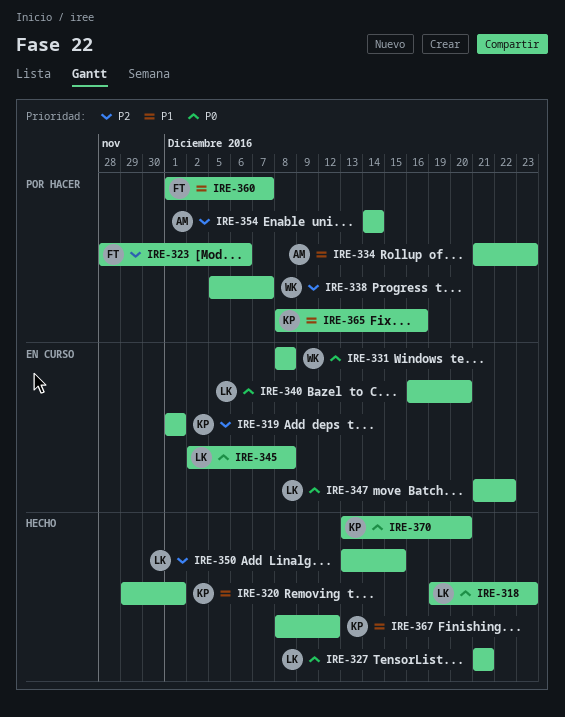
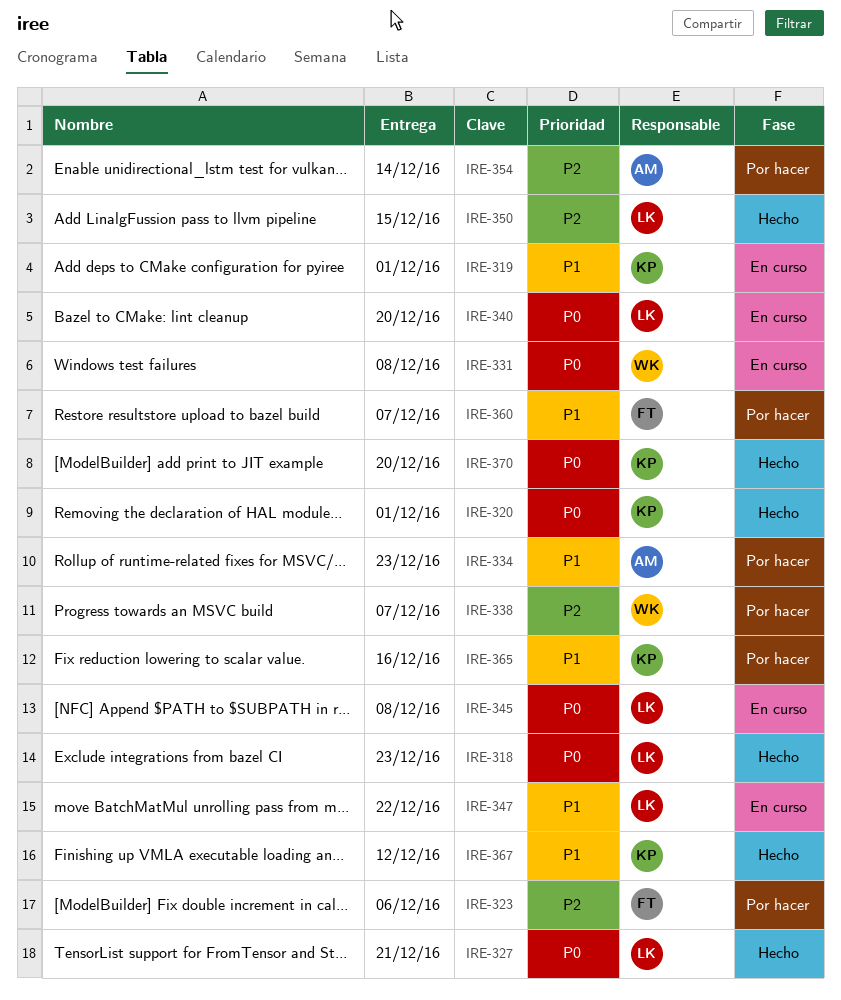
IRE-319, priority: P2 -> P1
IRE-320, priority: P1 -> P0
IRE-347, priority: P0 -> P1

